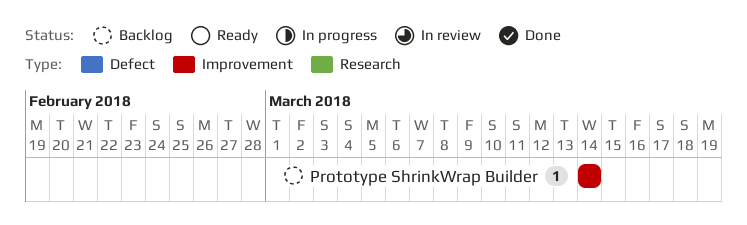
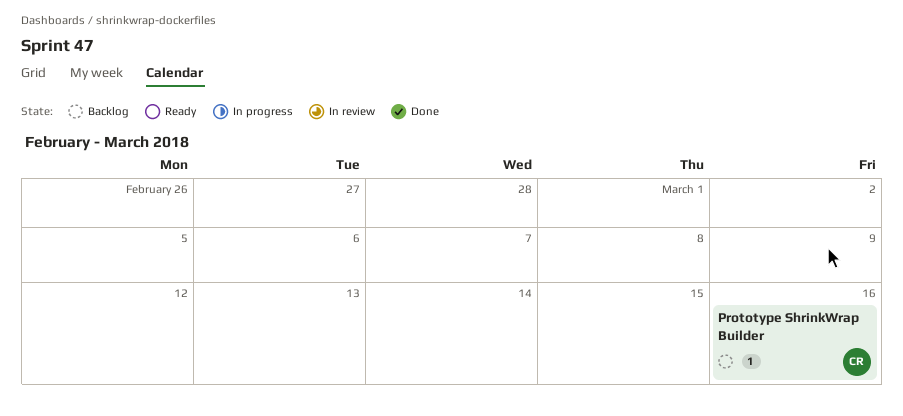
Prototype ShrinkWrap Builder, due: Mar 14 -> Mar 16

